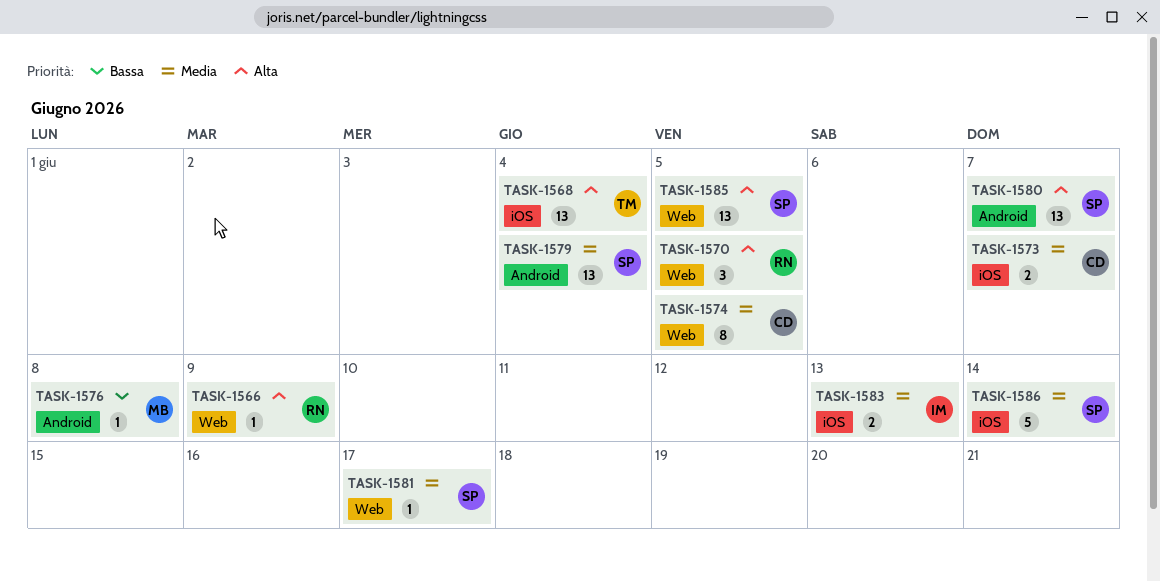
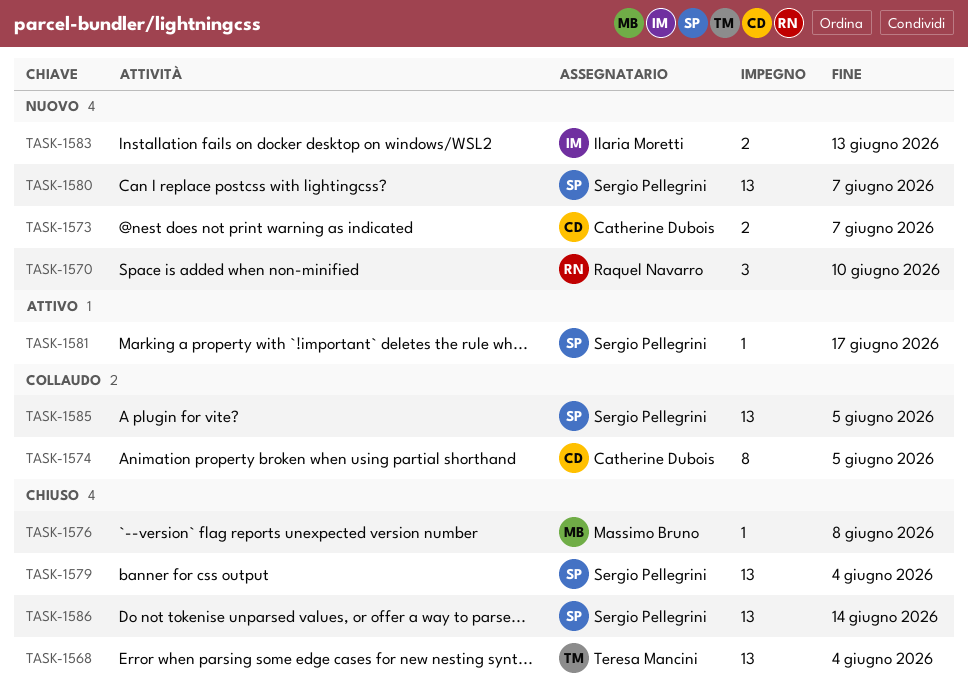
TASK-1566: present -> none
TASK-1570, due: Jun 5 -> Jun 10
TASK-1586, estimate: 5 -> 13

